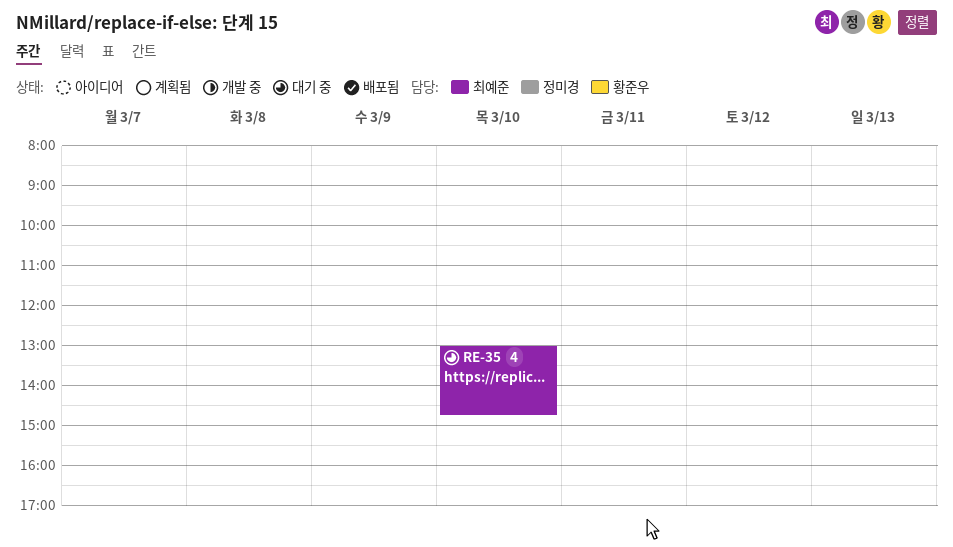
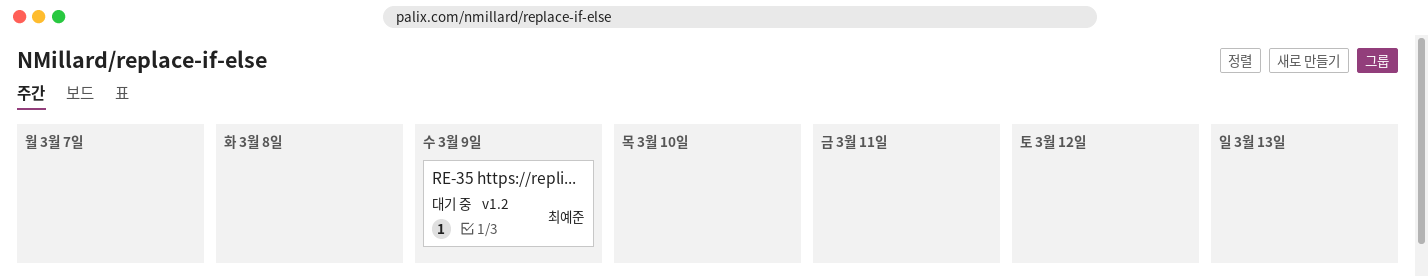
RE-35, estimate: 4 -> 1
RE-35, day: Mar 10 -> Mar 9

